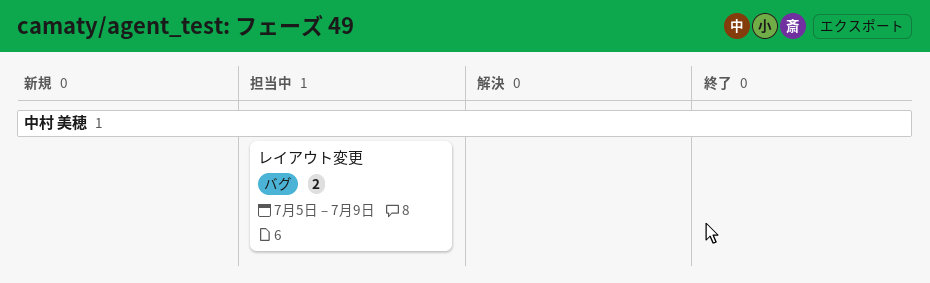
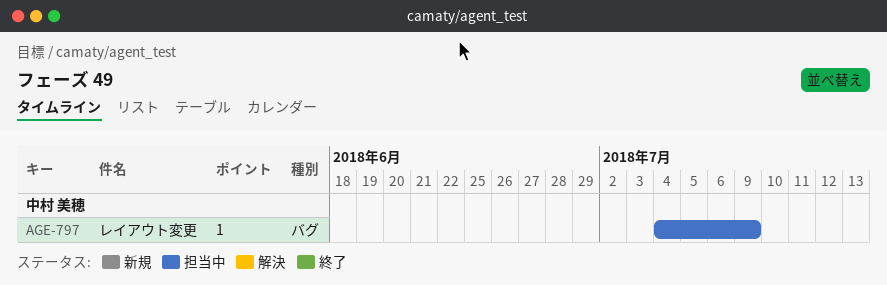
レイアウト変更, estimate: 2 -> 1
レイアウト変更, start: Jul 5 -> Jul 4

